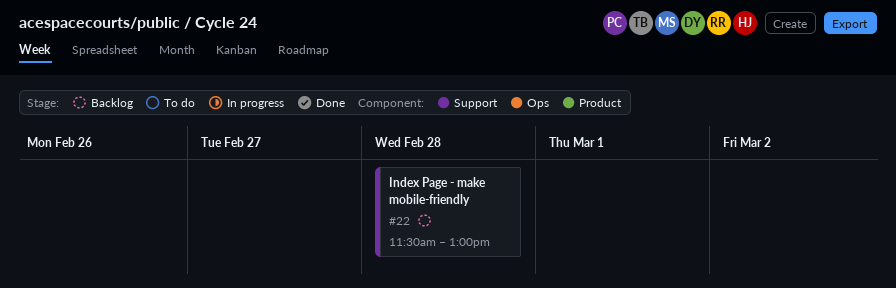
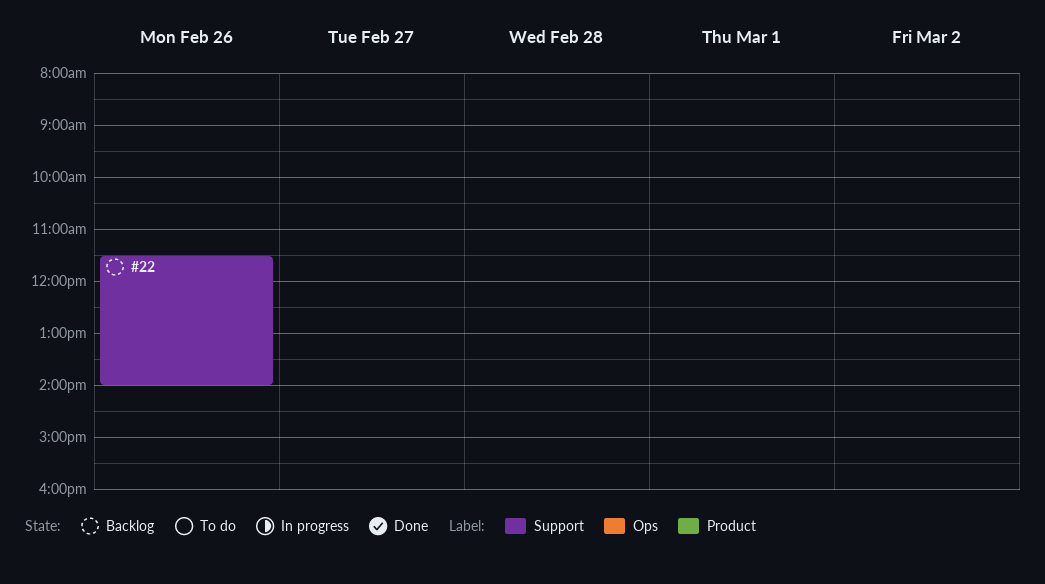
#22, day: Feb 28 -> Feb 26
#22, ends: 13:00 -> 14:00

